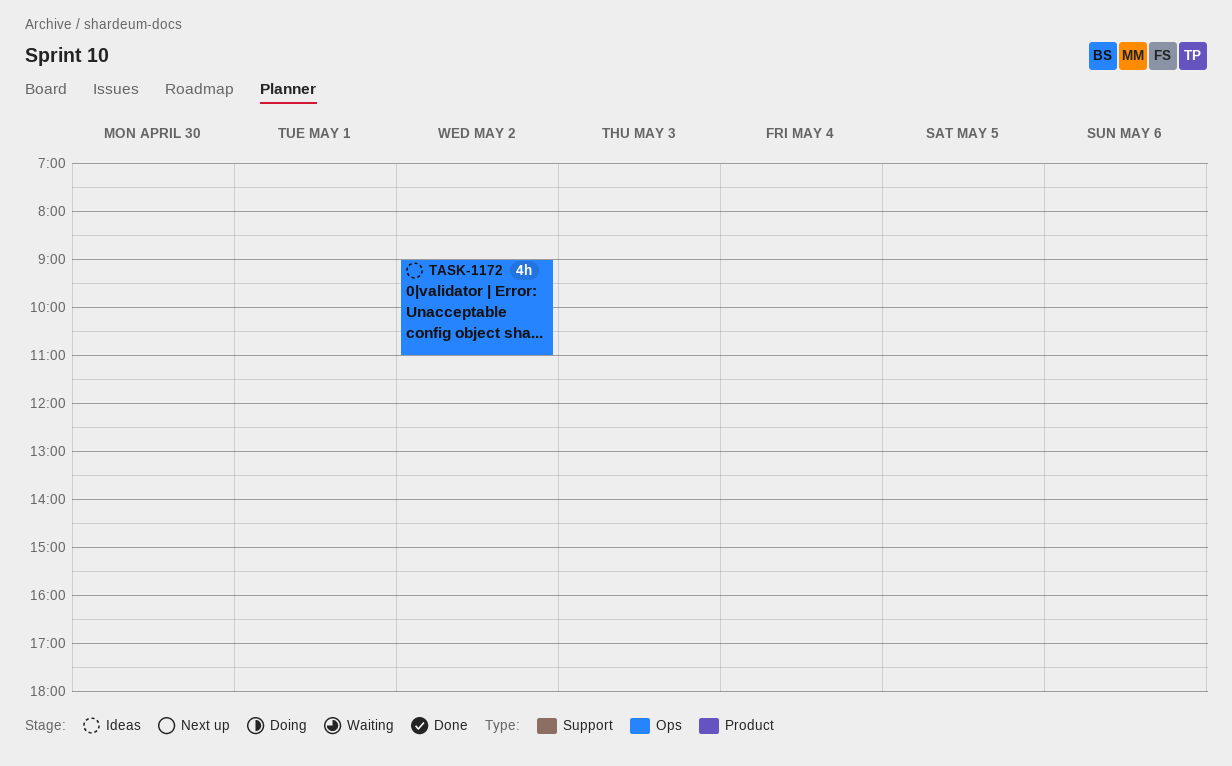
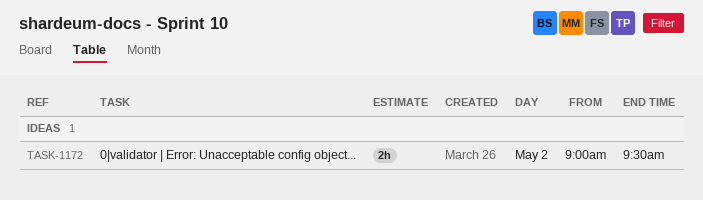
TASK-1172, estimate: 4h -> 2h
TASK-1172, ends: 11:00 -> 09:30

